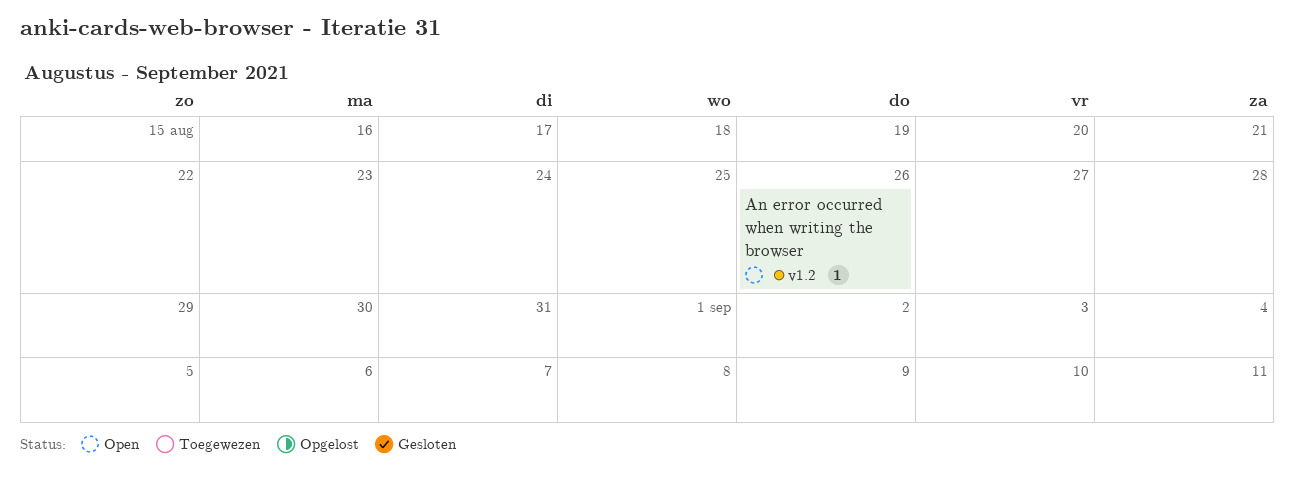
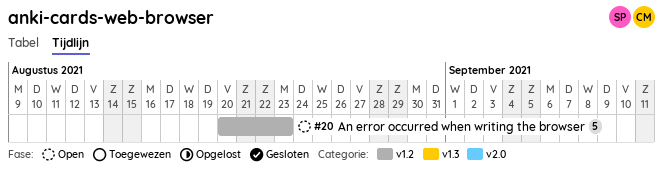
An error occurred when writing the browser, estimate: 1 -> 5
An error occurred when writing the browser, due: Aug 26 -> Aug 23

